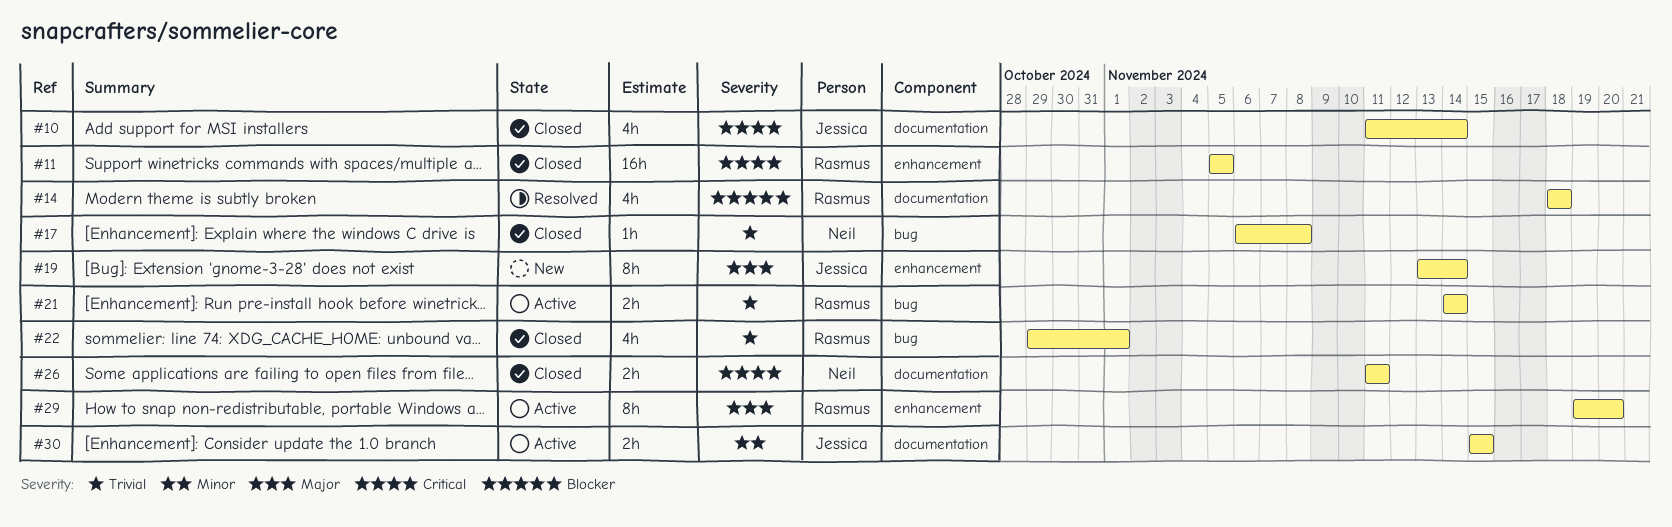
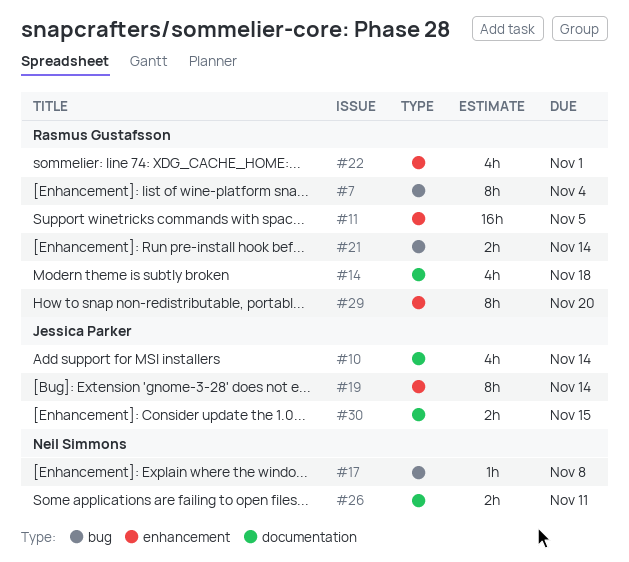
#7: none -> present
#22, label: bug -> enhancement

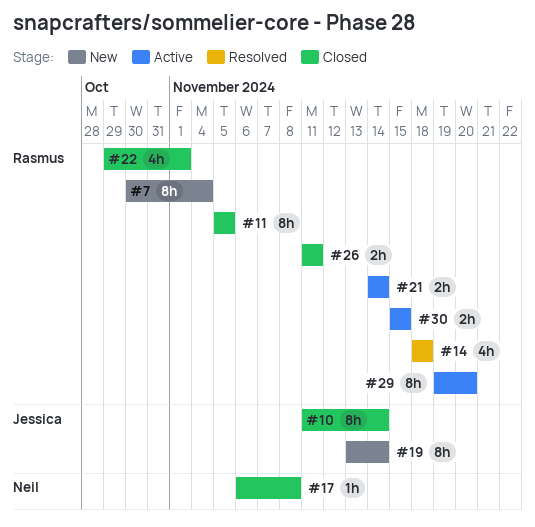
#10, estimate: 4h -> 8h
#11, estimate: 16h -> 8h
#26, owner: Neil Simmons -> Rasmus Gustafsson
#30, owner: Jessica Parker -> Rasmus Gustafsson

